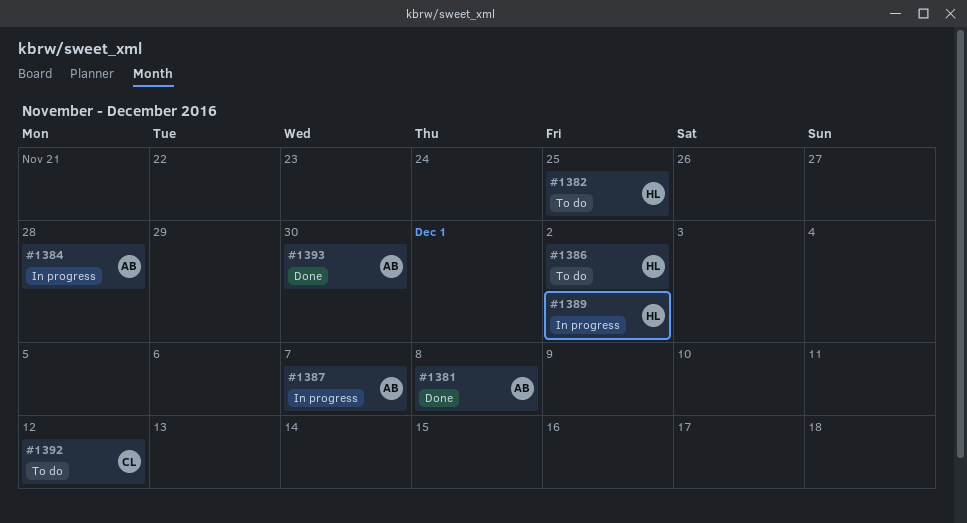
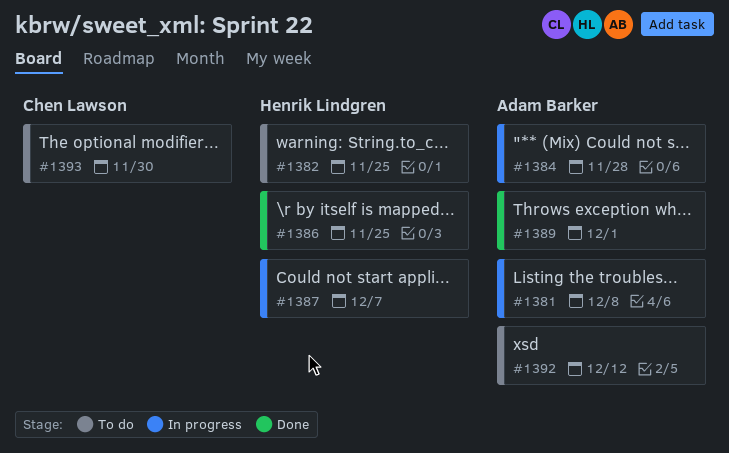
#1381, status: Done -> In progress
#1386, status: To do -> Done
#1386, due: Dec 2 -> Nov 25
#1387, owner: Adam Barker -> Henrik Lindgren
#1389, status: In progress -> Done
#1389, owner: Henrik Lindgren -> Adam Barker
#1389, due: Dec 2 -> Dec 1
#1392, owner: Chen Lawson -> Adam Barker
#1393, status: Done -> To do
#1393, owner: Adam Barker -> Chen Lawson

